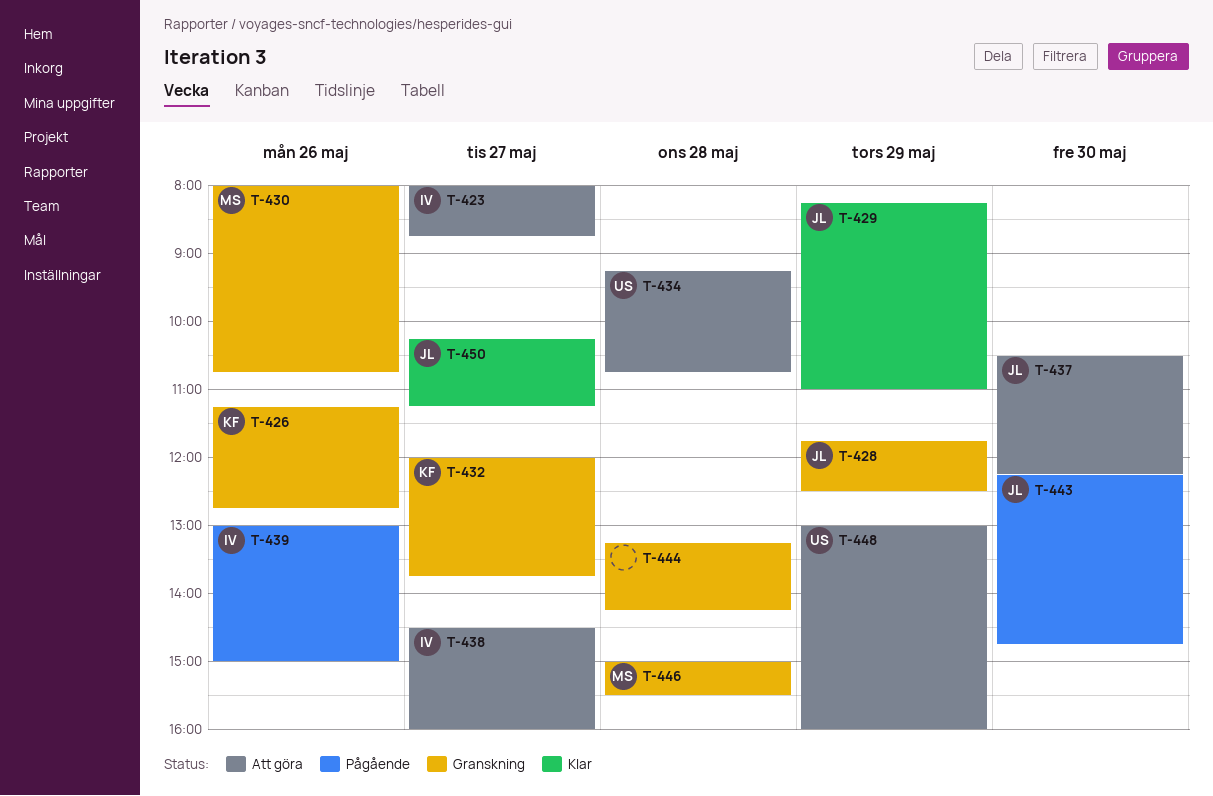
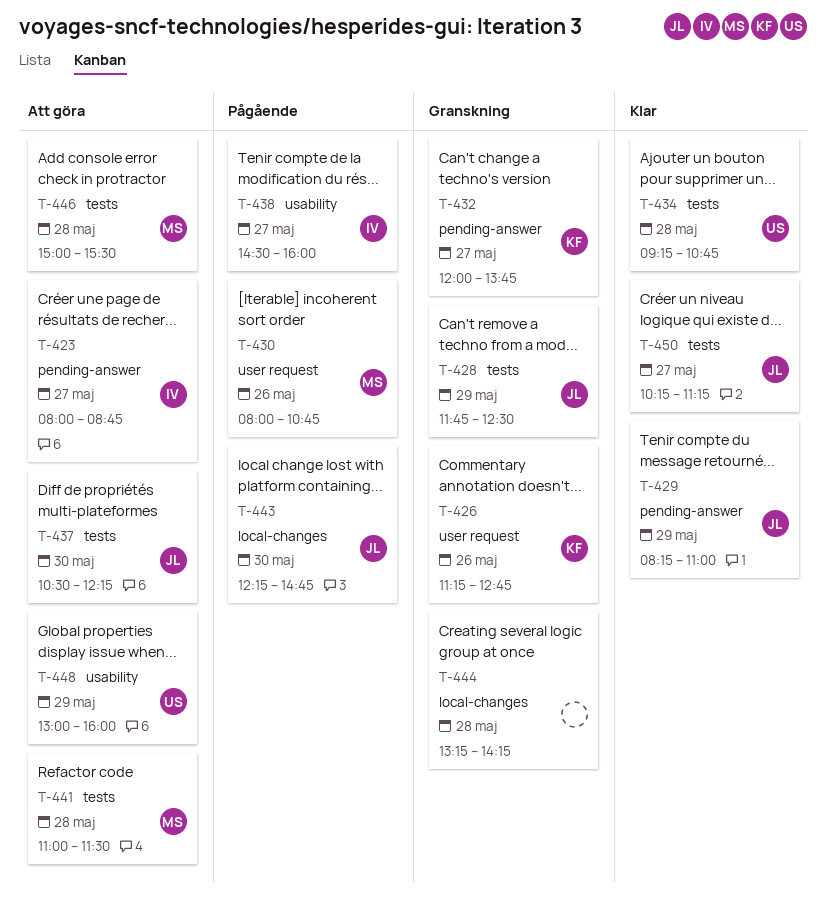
T-430, status: Granskning -> Pågående
T-434, status: Att göra -> Klar
T-438, status: Att göra -> Pågående
T-439: present -> none
T-441: none -> present
T-446, status: Granskning -> Att göra

